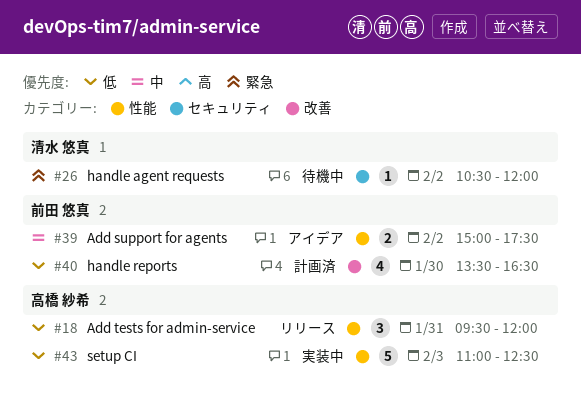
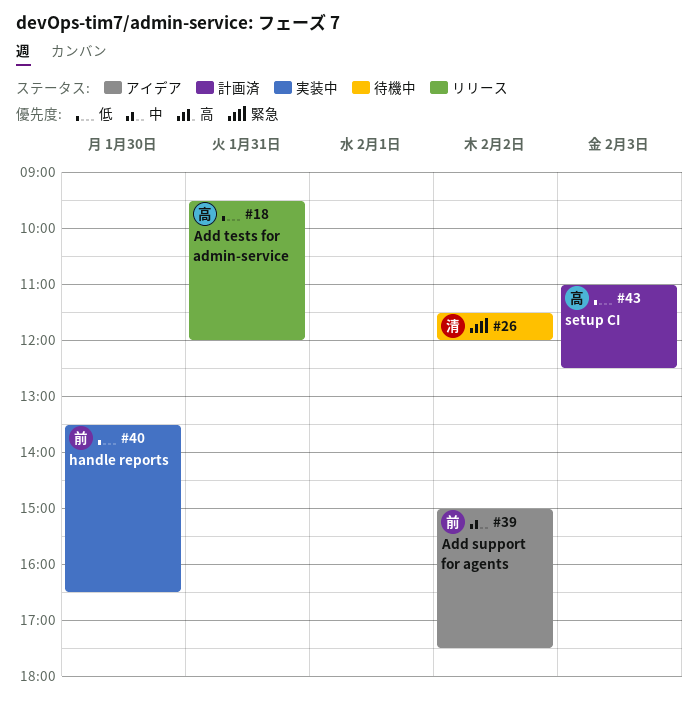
#26, begins: 10:30 -> 11:30
#40, status: 計画済 -> 実装中
#43, status: 実装中 -> 計画済

